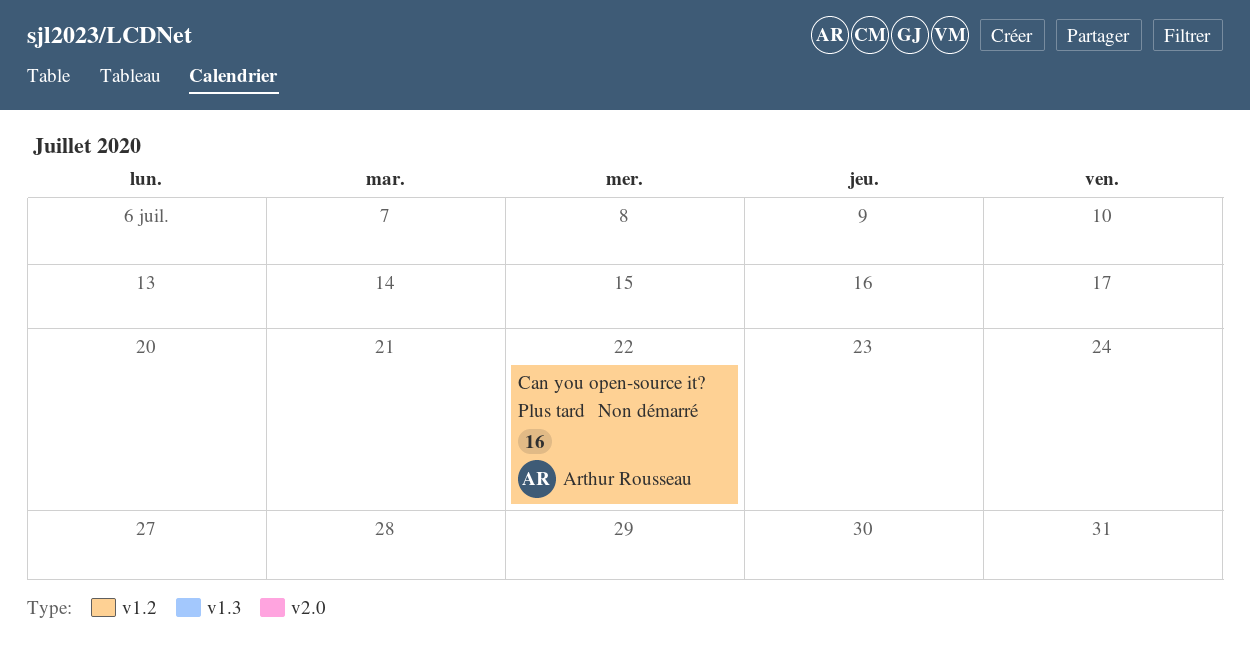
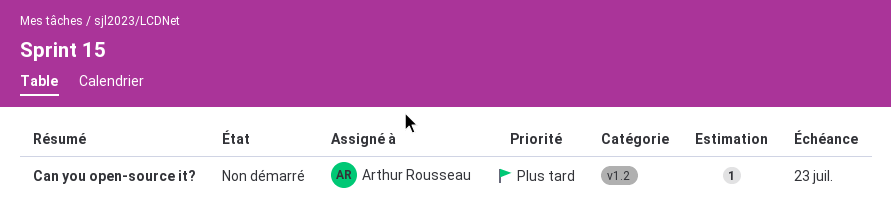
Can you open-source it?, estimate: 16 -> 1
Can you open-source it?, due: Jul 22 -> Jul 23

